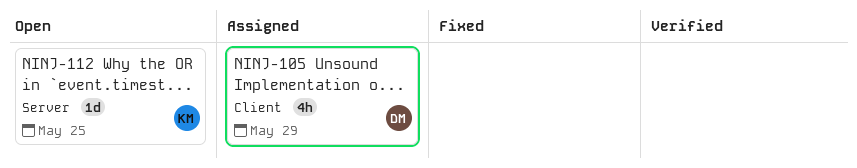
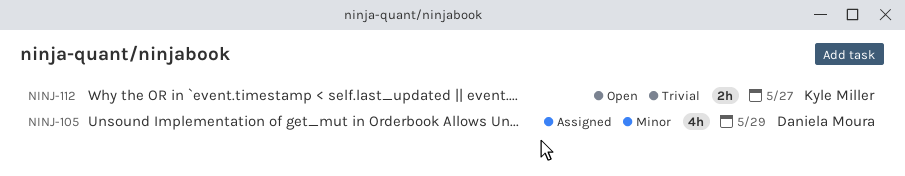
NINJ-112, estimate: 1d -> 2h
NINJ-112, due: May 25 -> May 27

